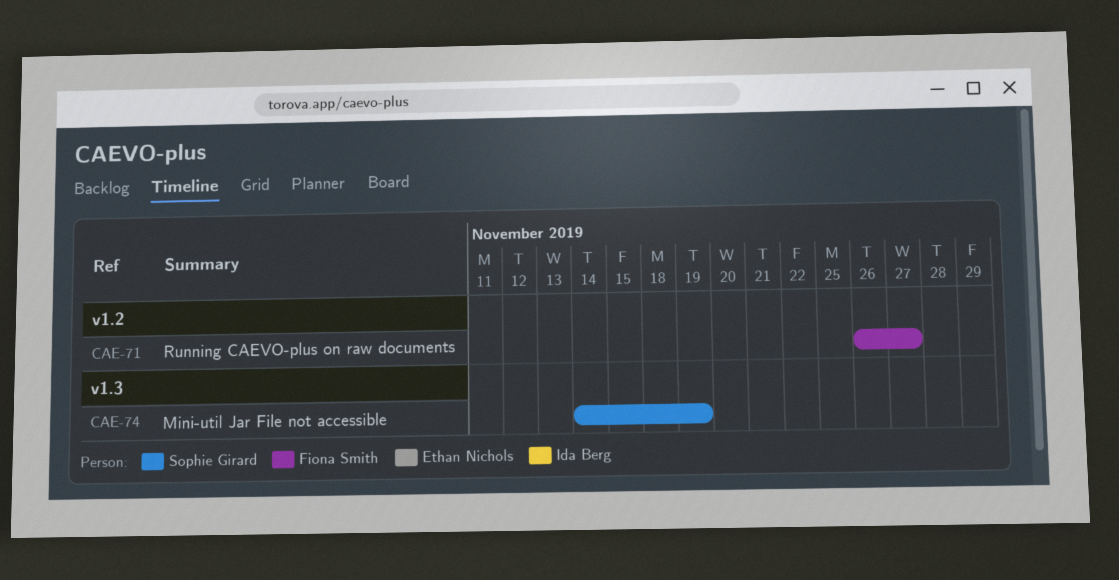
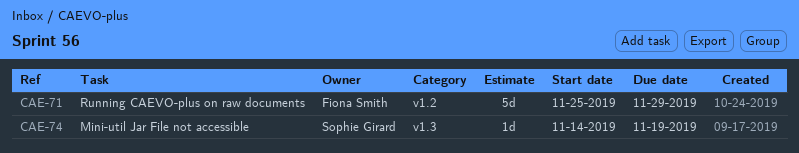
CAE-71, start: Nov 26 -> Nov 25
CAE-71, due: Nov 27 -> Nov 29

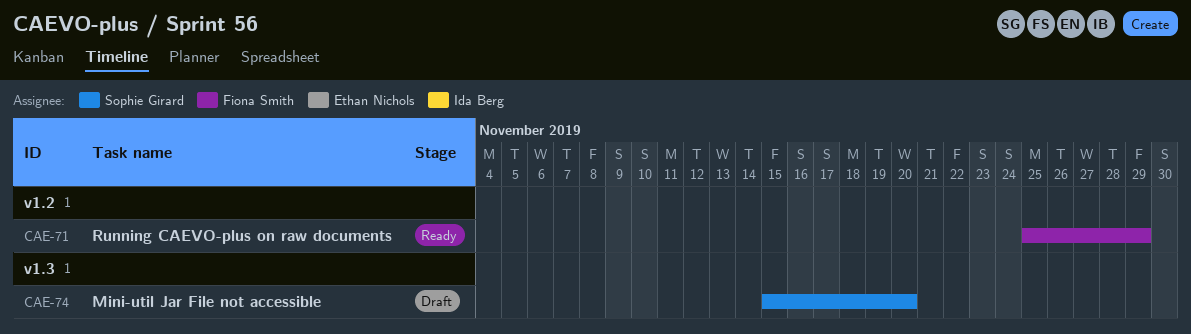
CAE-74, start: Nov 14 -> Nov 15
CAE-74, due: Nov 19 -> Nov 20

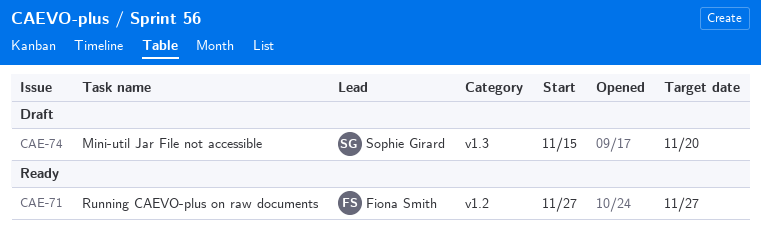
CAE-71, start: Nov 25 -> Nov 27
CAE-71, due: Nov 29 -> Nov 27

